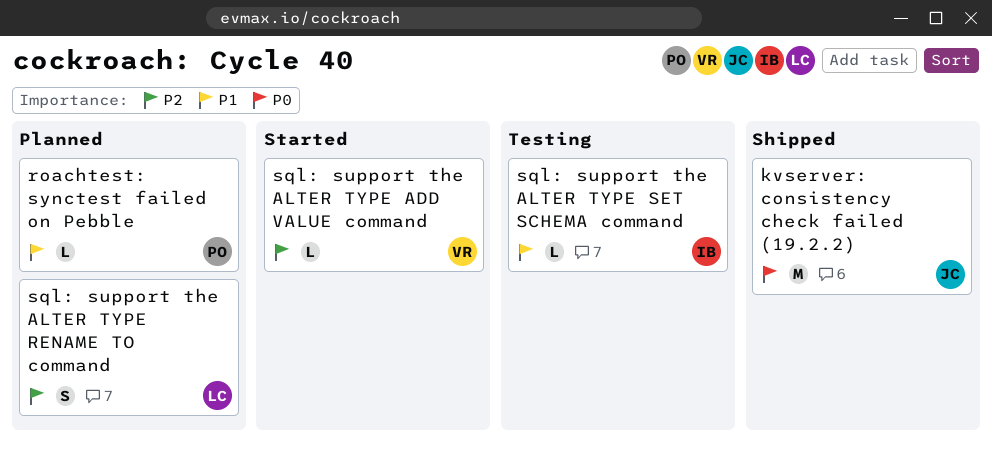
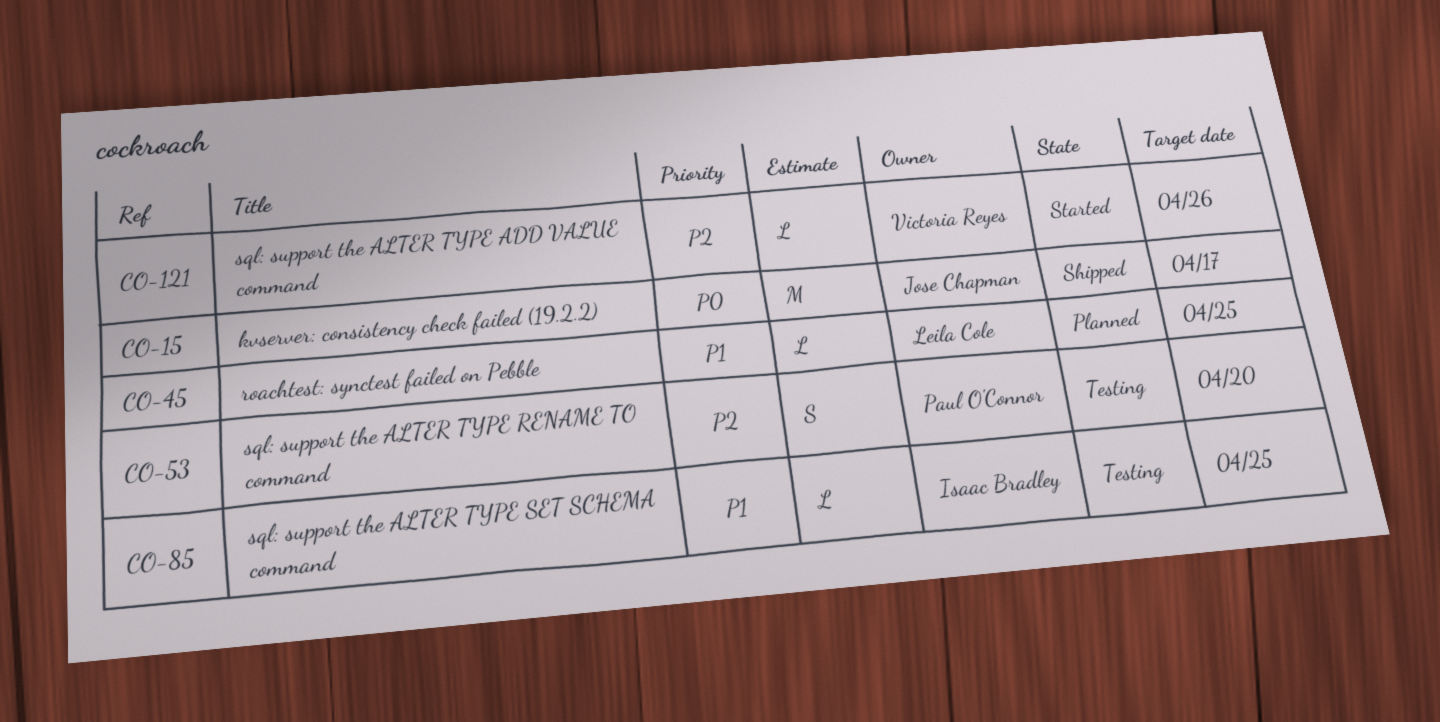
roachtest: synctest failed on Pebble, owner: Paul O'Connor -> Leila Cole
sql: support the ALTER TYPE RENAME TO command, status: Planned -> Testing
sql: support the ALTER TYPE RENAME TO command, owner: Leila Cole -> Paul O'Connor

